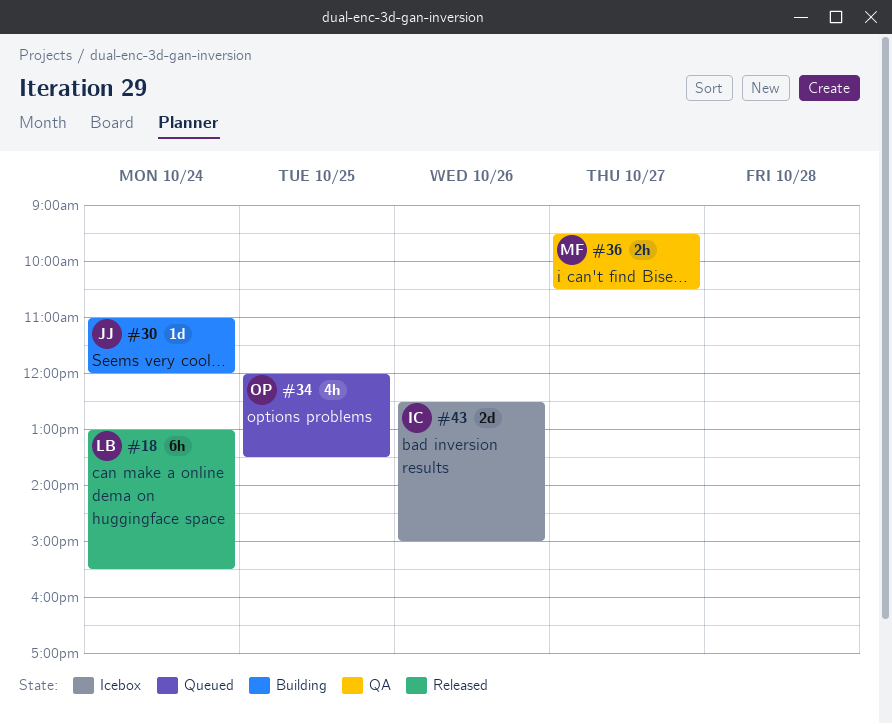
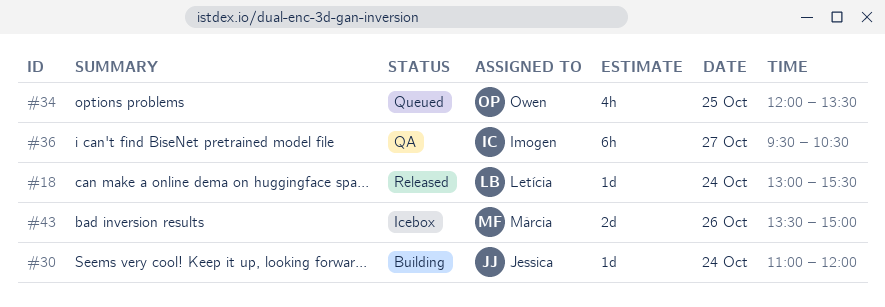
#18, estimate: 6h -> 1d
#36, owner: Márcia -> Imogen
#36, estimate: 2h -> 6h
#43, owner: Imogen -> Márcia
#43, begins: 12:30 -> 13:30

